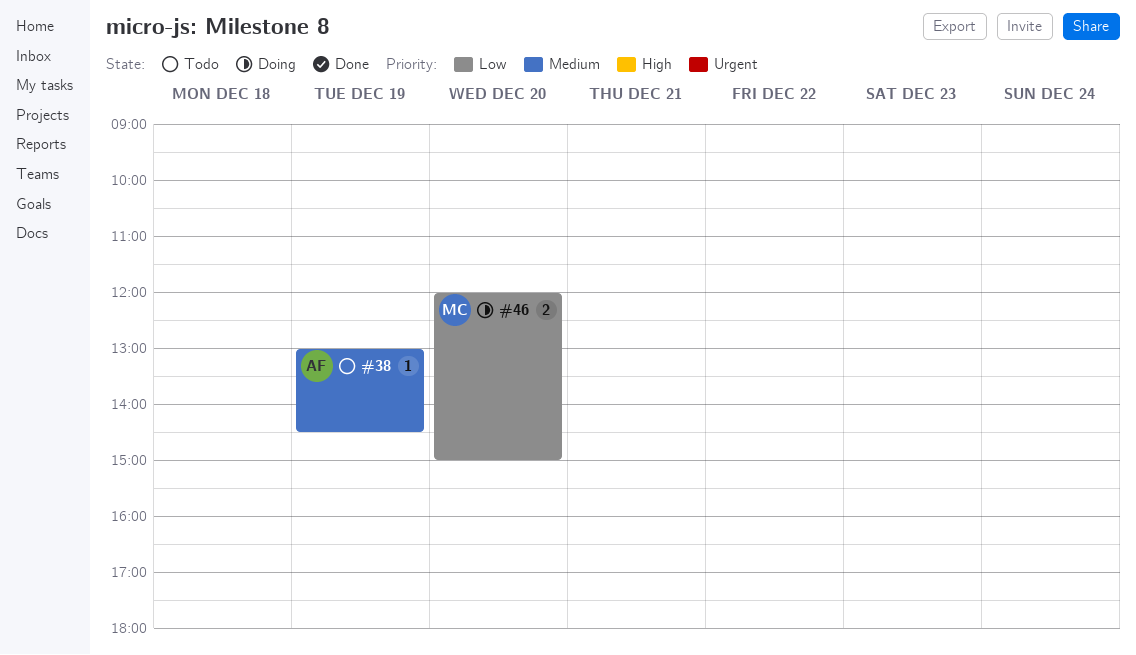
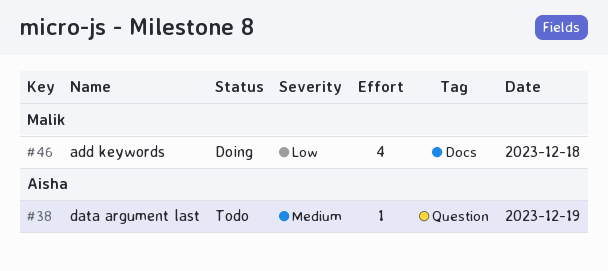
#46, estimate: 2 -> 4
#46, day: Dec 20 -> Dec 18

